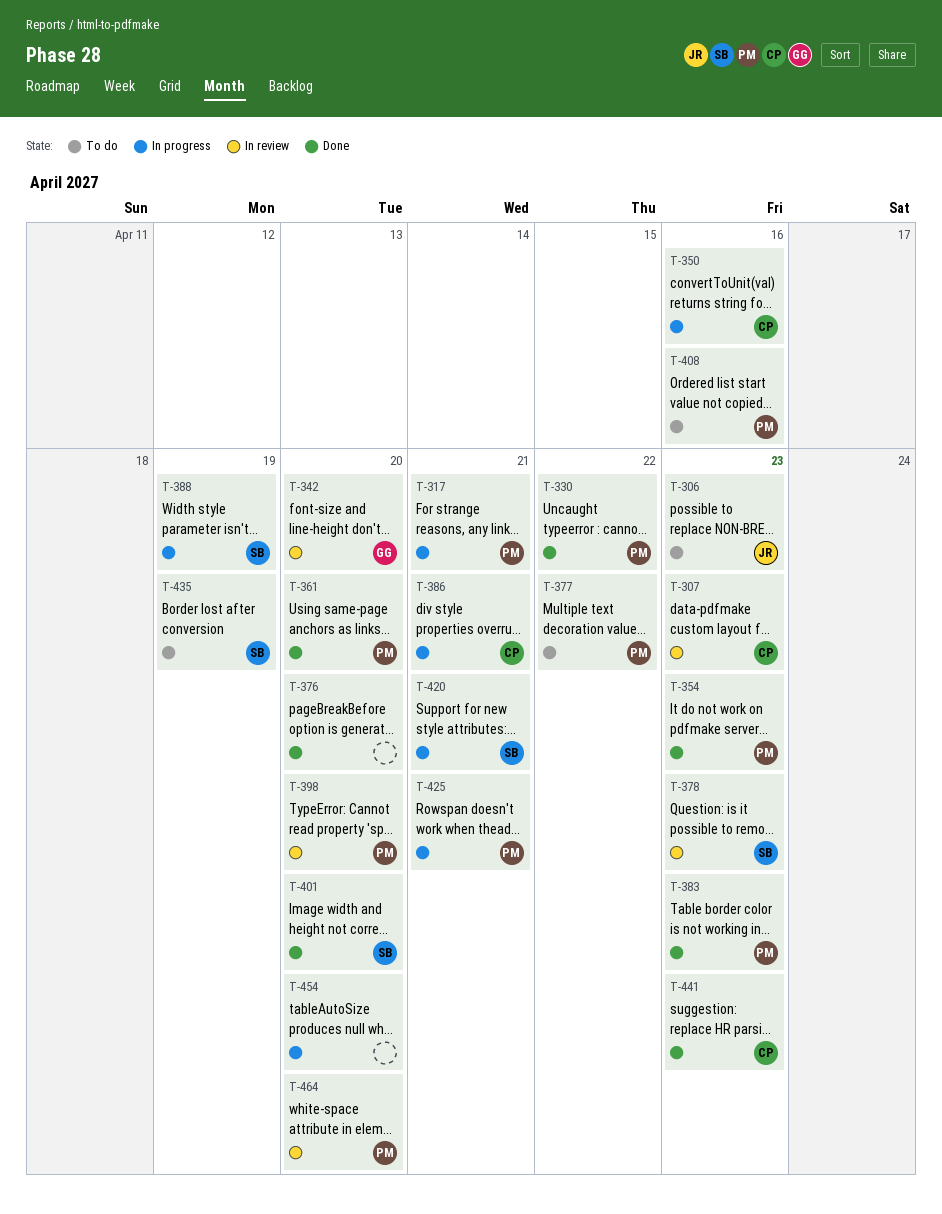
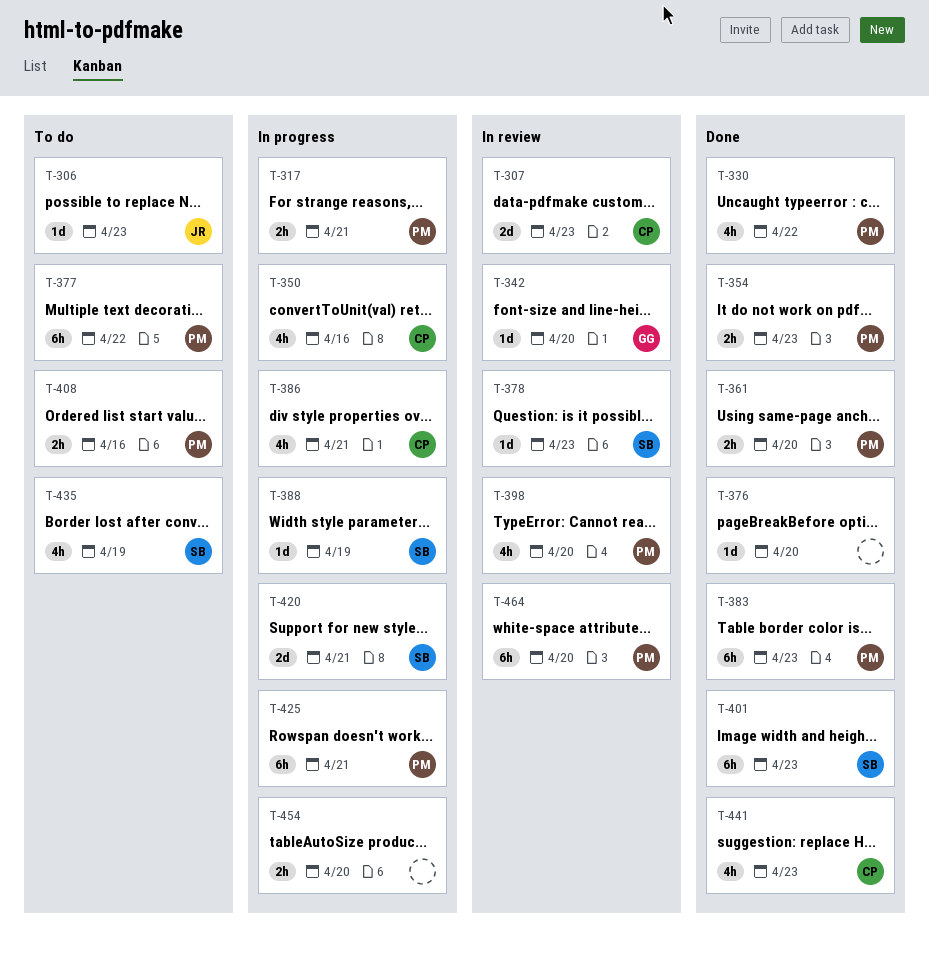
T-401, due: Apr 20 -> Apr 23

